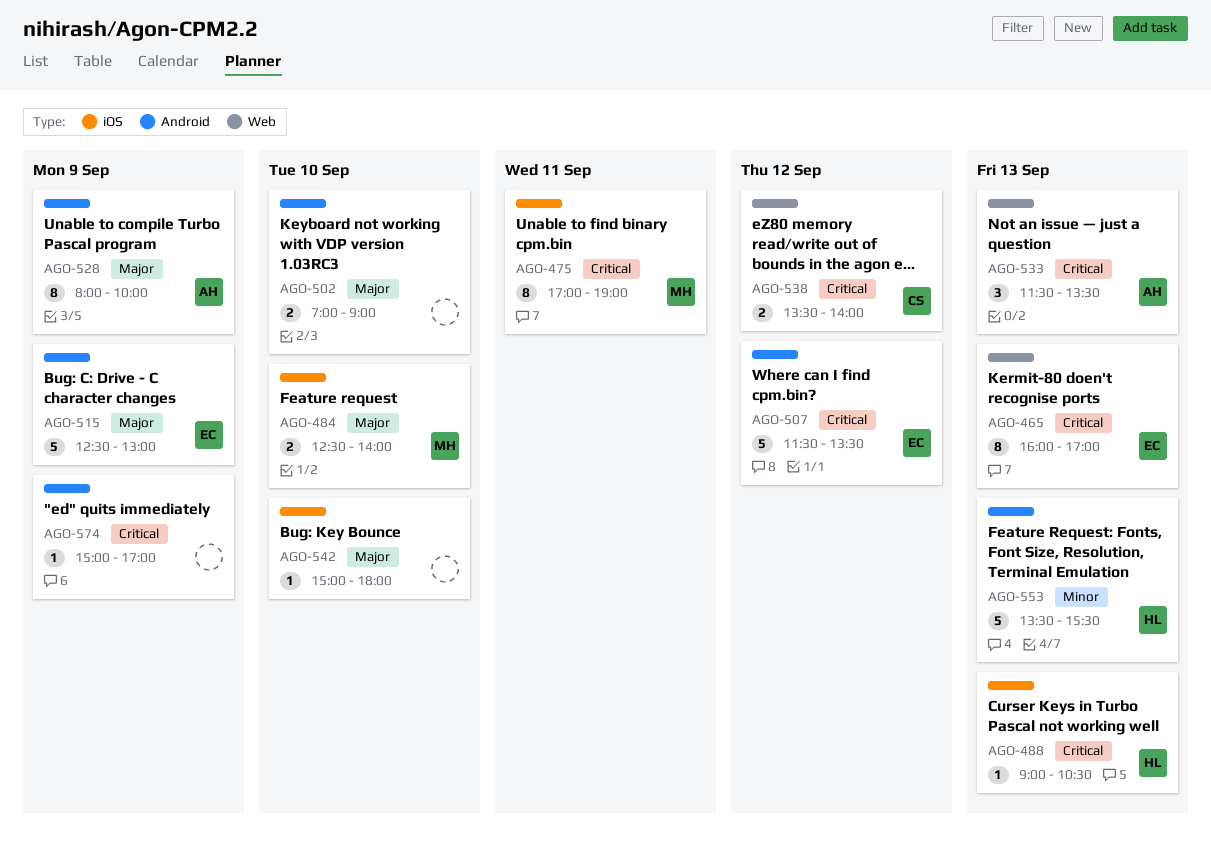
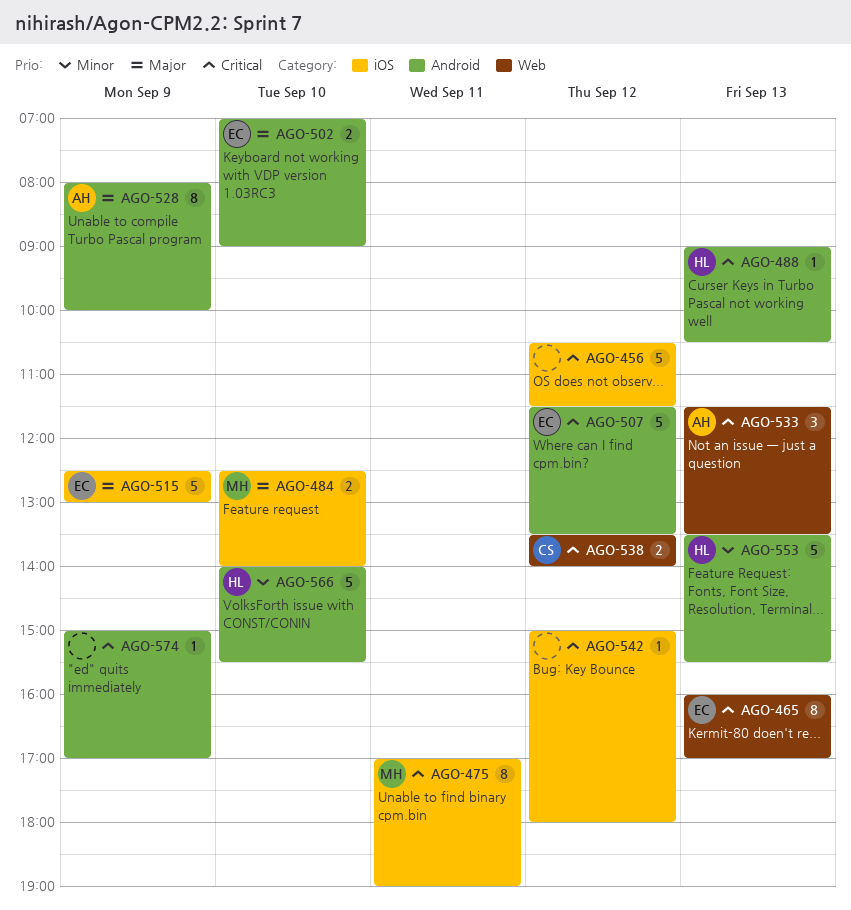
AGO-456: none -> present
AGO-488, label: iOS -> Android
AGO-502, owner: none -> EC
AGO-515, label: Android -> iOS
AGO-542, priority: Major -> Critical
AGO-542, day: Sep 10 -> Sep 12
AGO-566: none -> present

